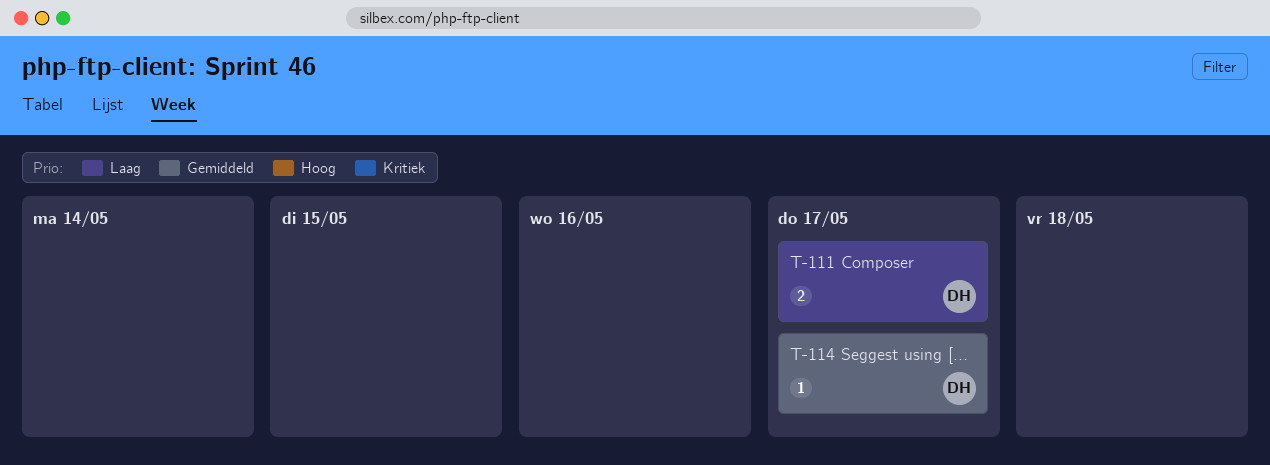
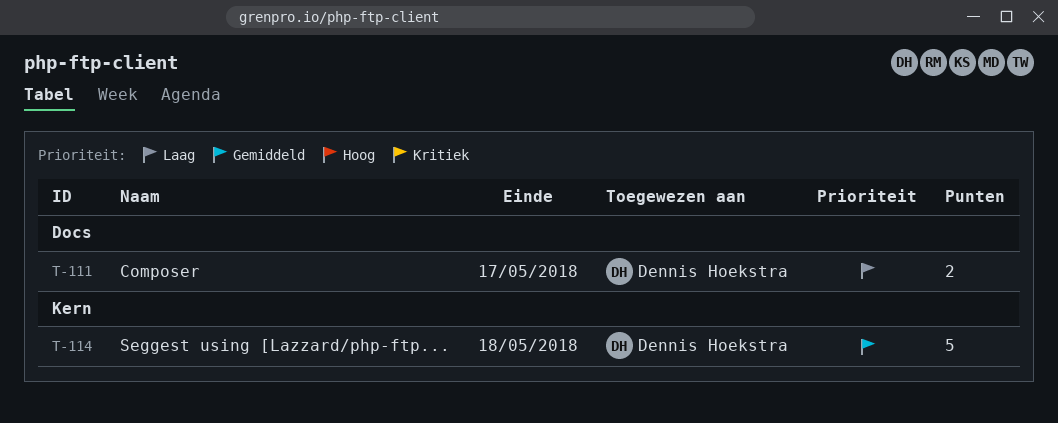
T-114, estimate: 1 -> 5
T-114, due: May 17 -> May 18

